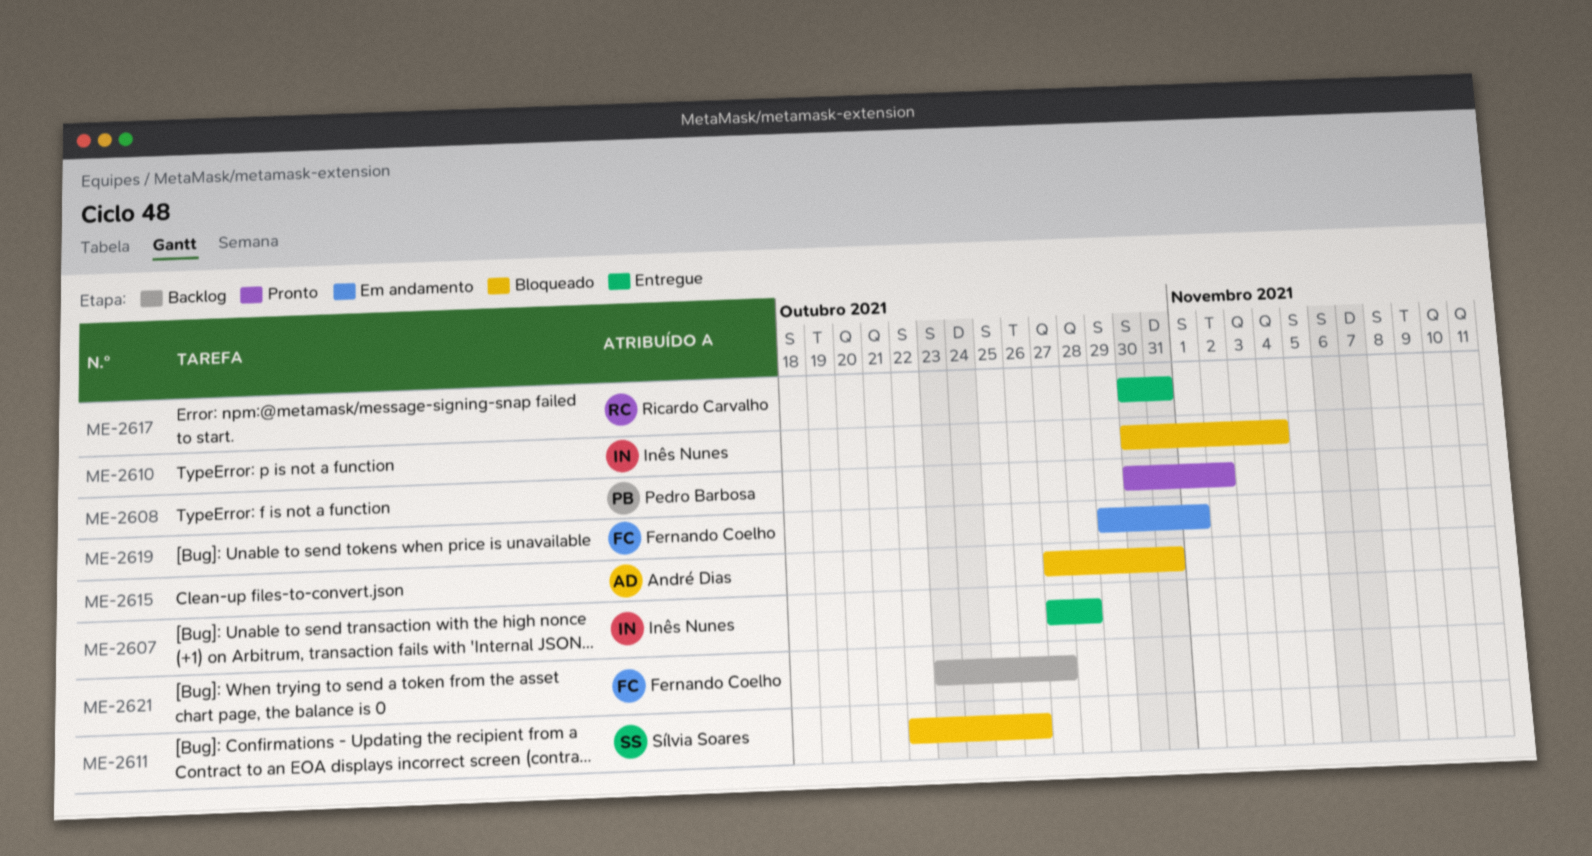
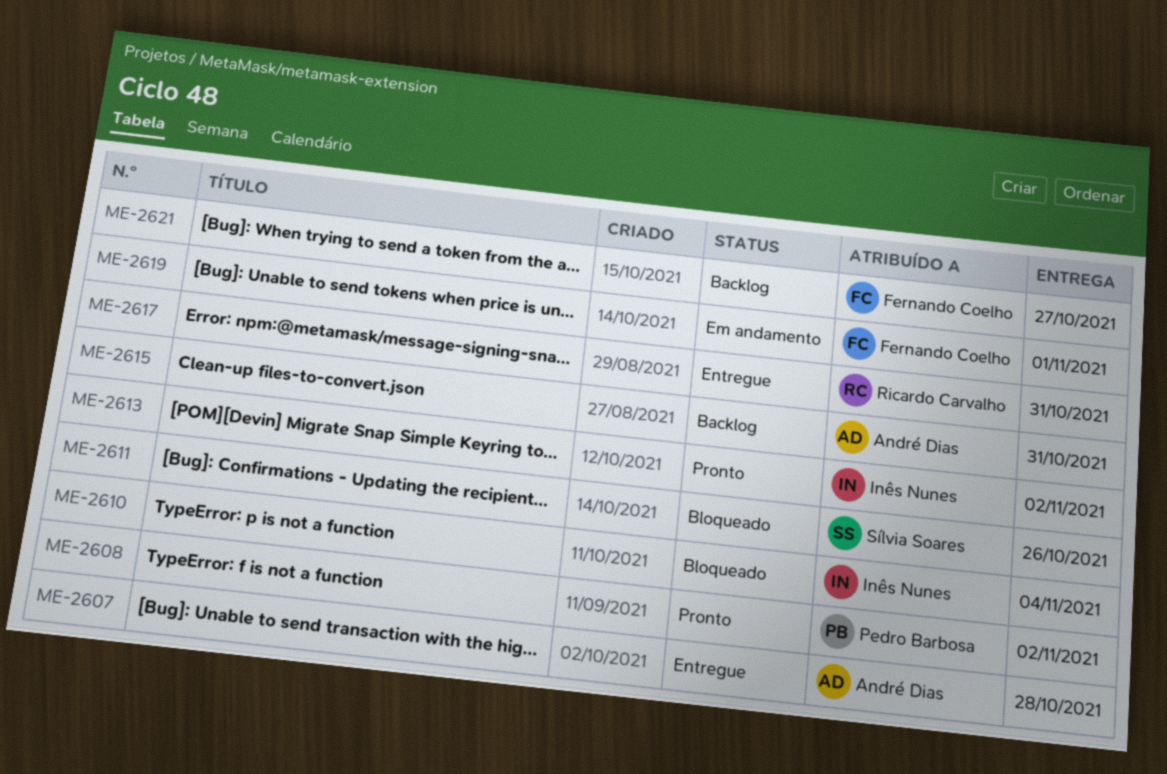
ME-2607, owner: Inês Nunes -> André Dias
ME-2613: none -> present
ME-2615, status: Bloqueado -> Backlog

